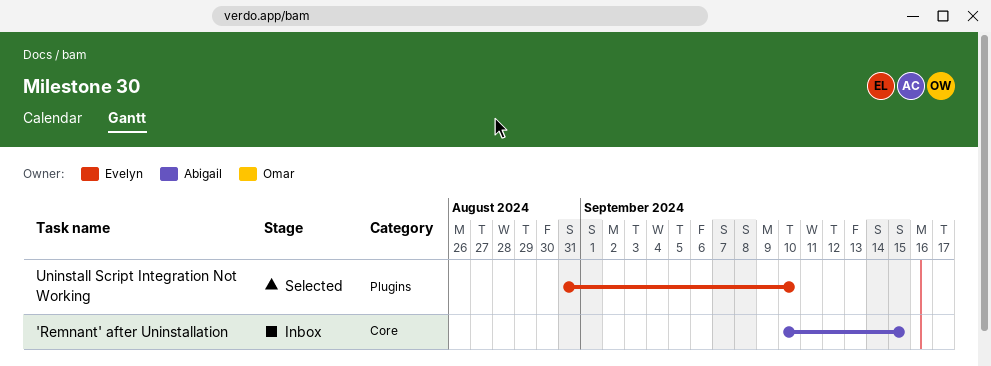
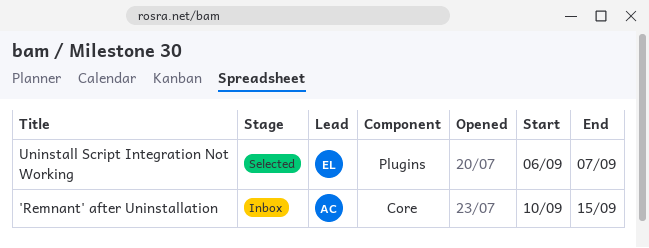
Uninstall Script Integration Not Working, start: Aug 31 -> Sep 6
Uninstall Script Integration Not Working, due: Sep 10 -> Sep 7

